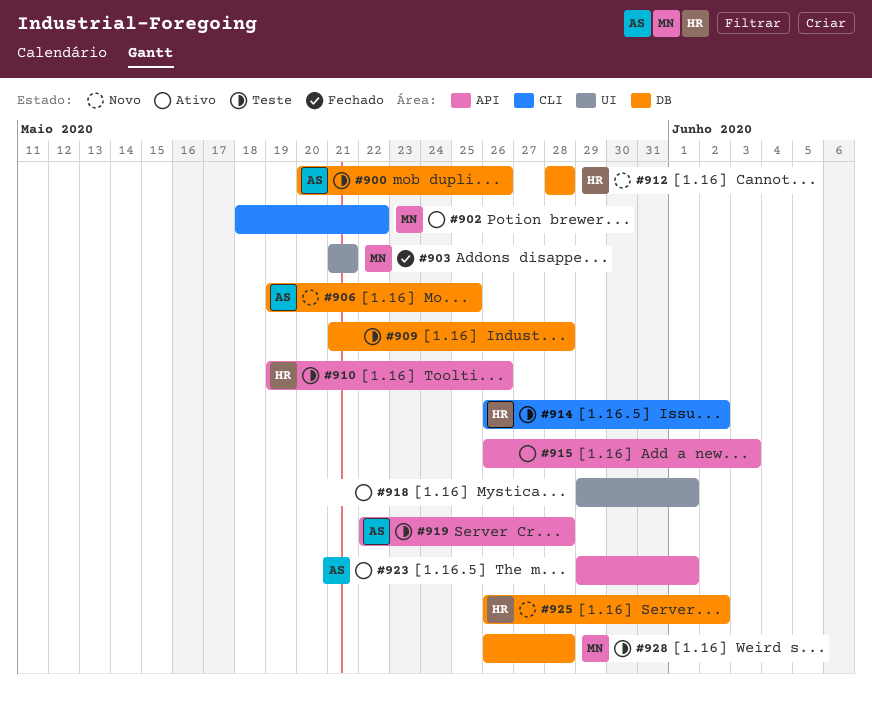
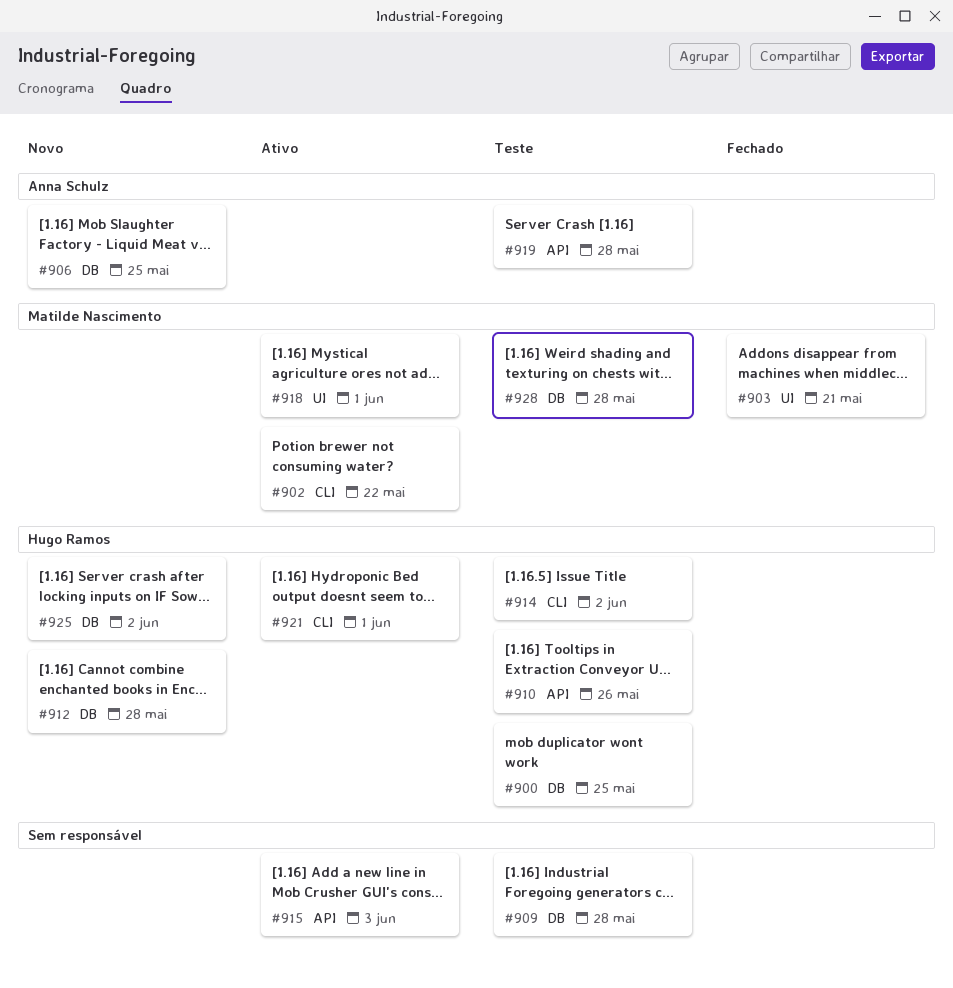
#900, owner: Anna Schulz -> Hugo Ramos
#900, due: May 26 -> May 25
#918, owner: none -> Matilde Nascimento
#921: none -> present
#923: present -> none

